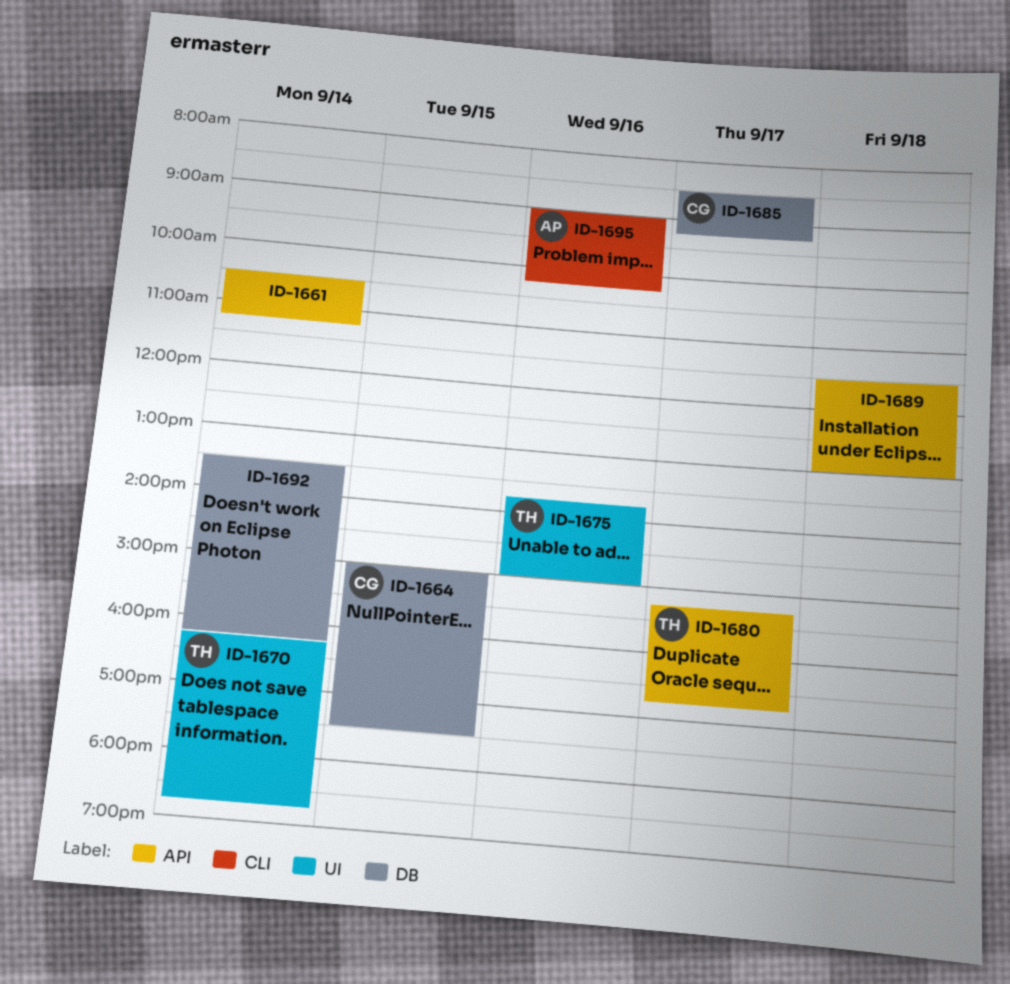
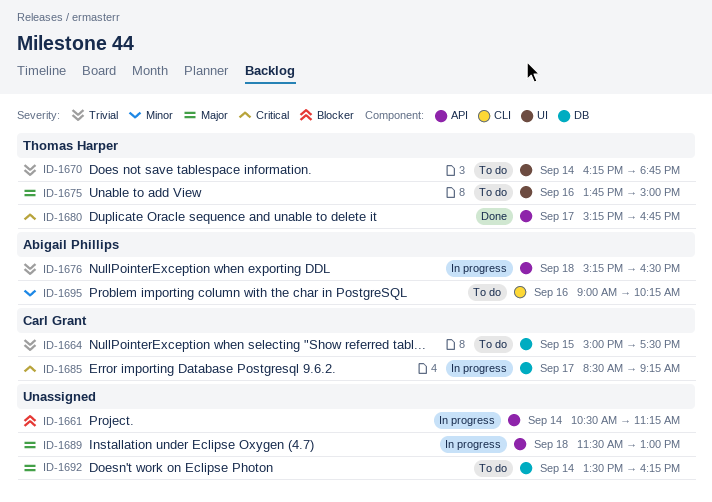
ID-1676: none -> present

